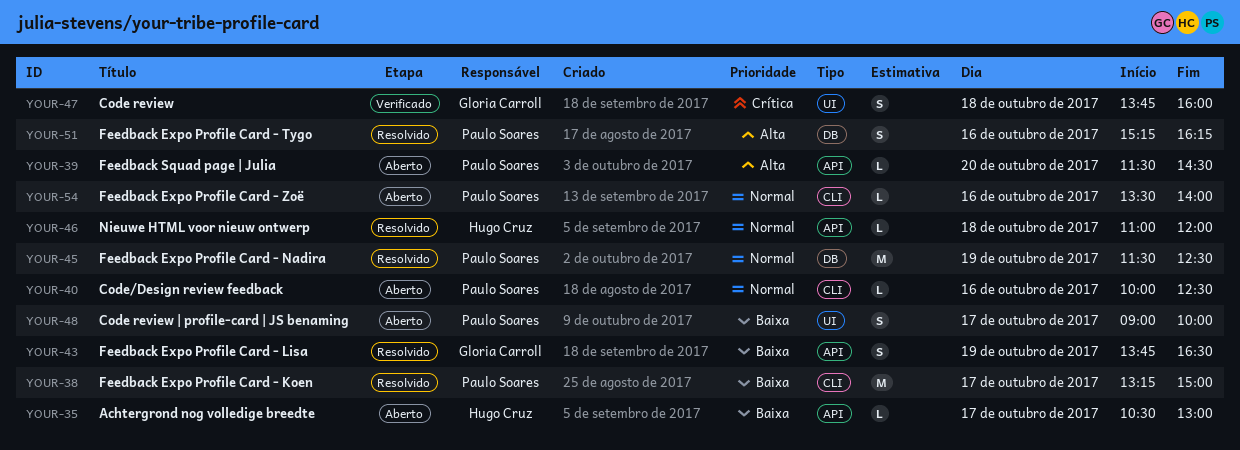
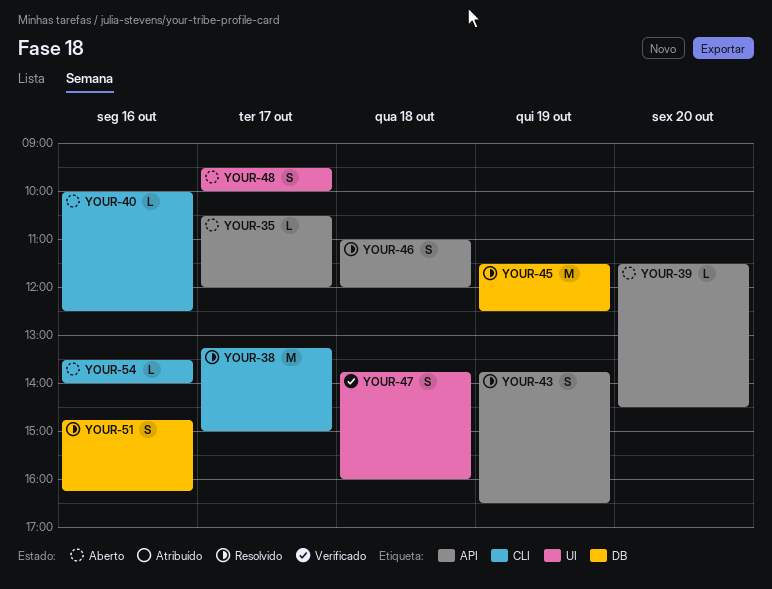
YOUR-35, ends: 13:00 -> 12:00
YOUR-46, estimate: L -> S
YOUR-48, begins: 09:00 -> 09:30
YOUR-51, begins: 15:15 -> 14:45

